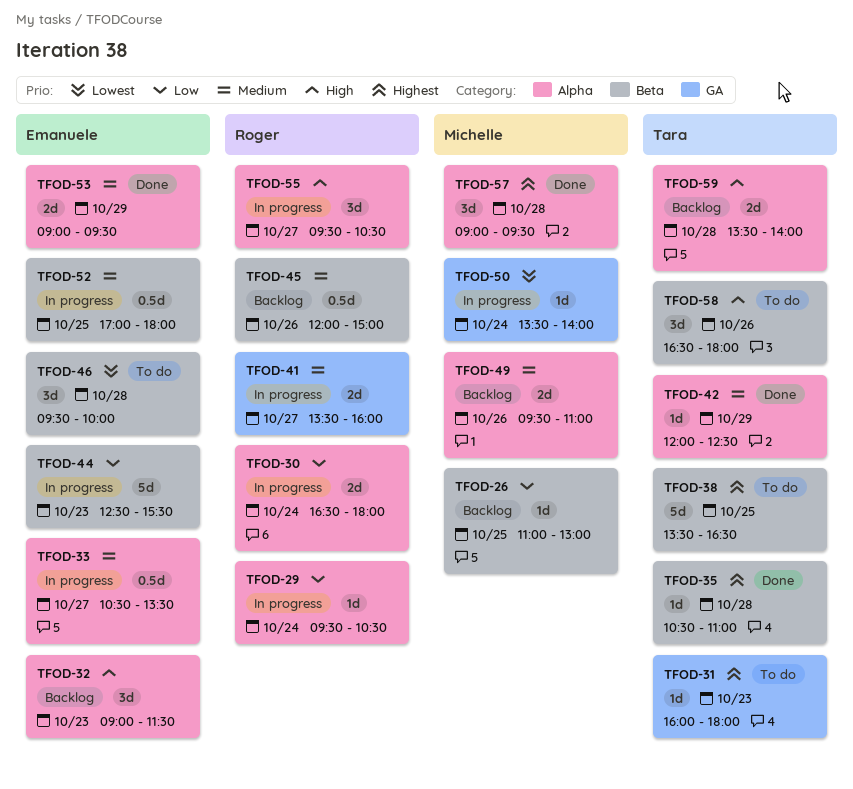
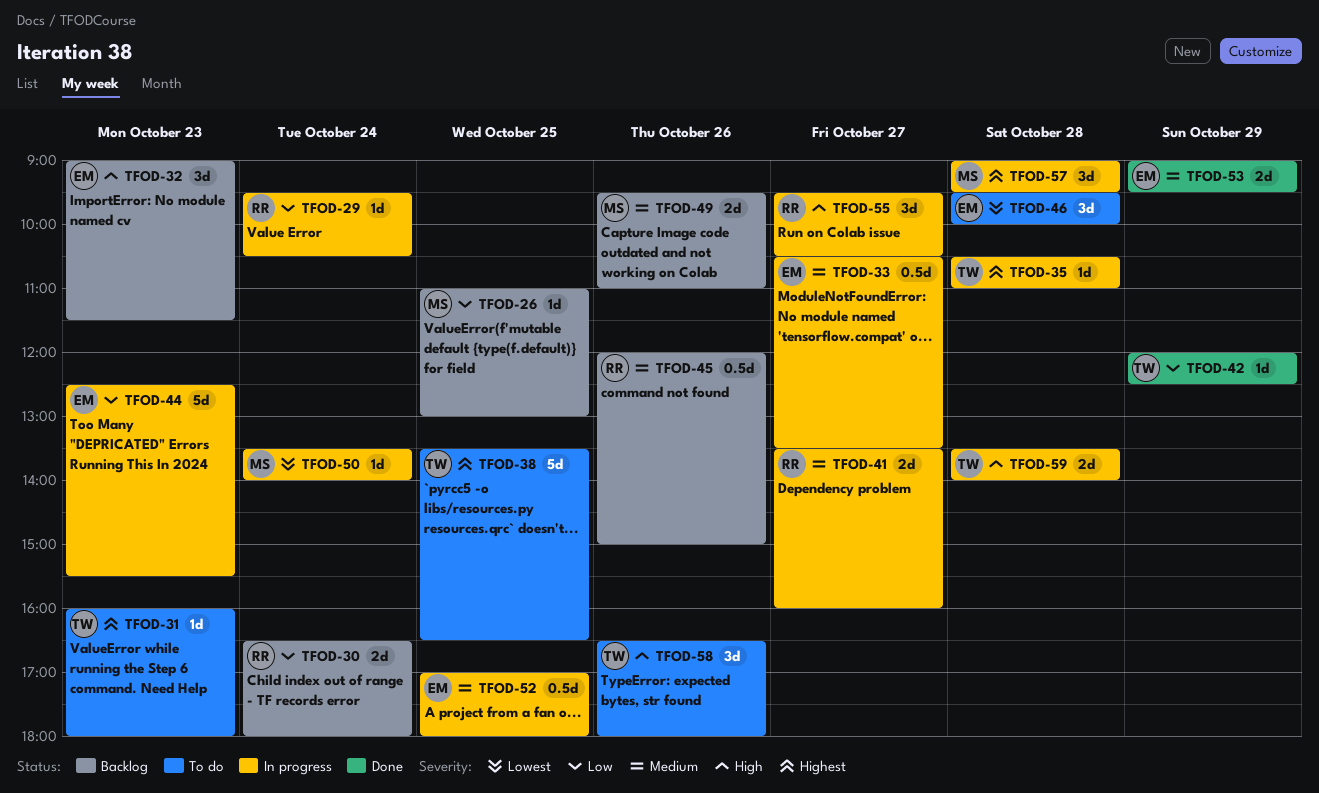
TFOD-30, status: In progress -> Backlog
TFOD-35, status: Done -> In progress
TFOD-42, priority: Medium -> Low
TFOD-57, status: Done -> In progress
TFOD-59, status: Backlog -> In progress

